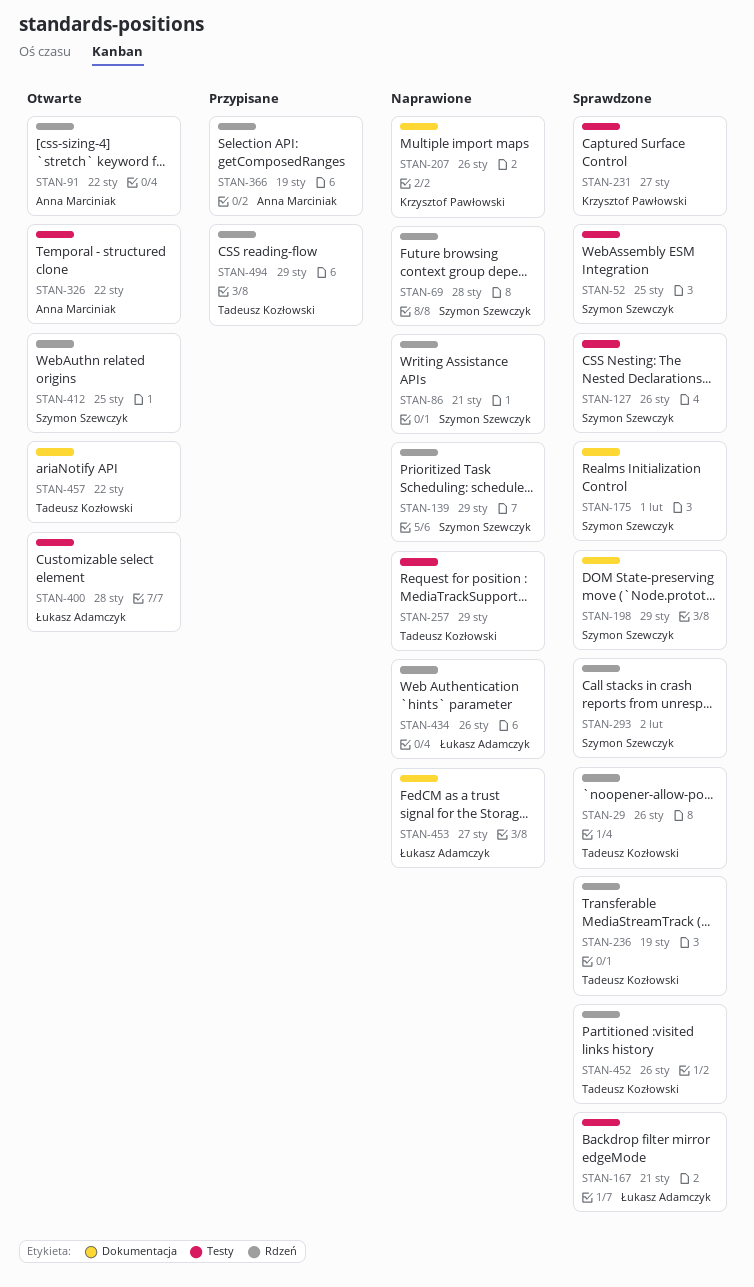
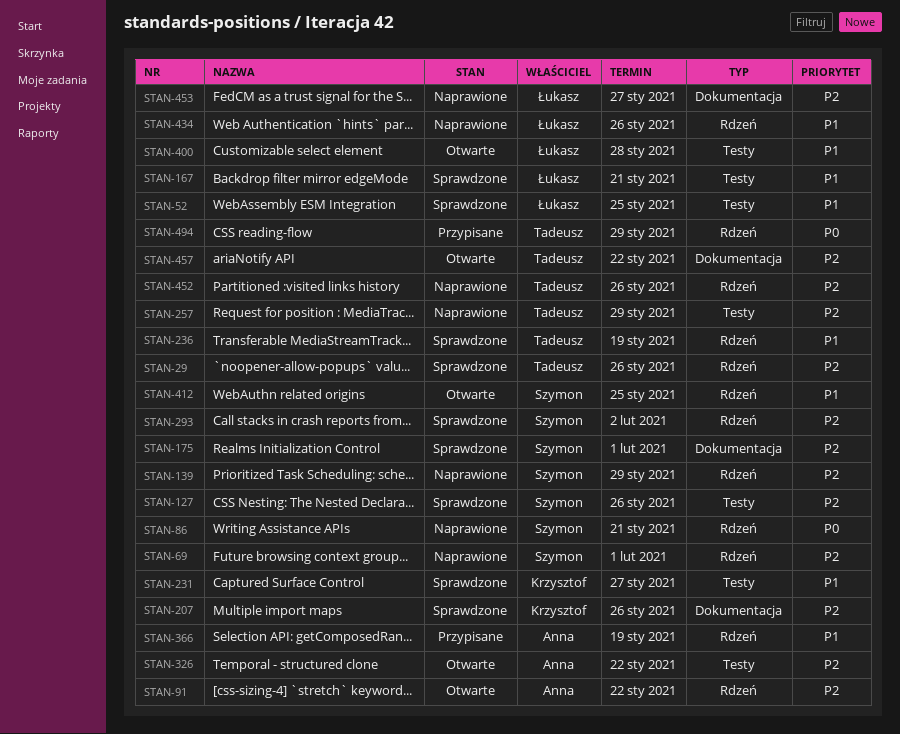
STAN-52, owner: Szymon Szewczyk -> Łukasz Adamczyk
STAN-69, due: Jan 28 -> Feb 1
STAN-198: present -> none
STAN-207, status: Naprawione -> Sprawdzone
STAN-452, status: Sprawdzone -> Naprawione

